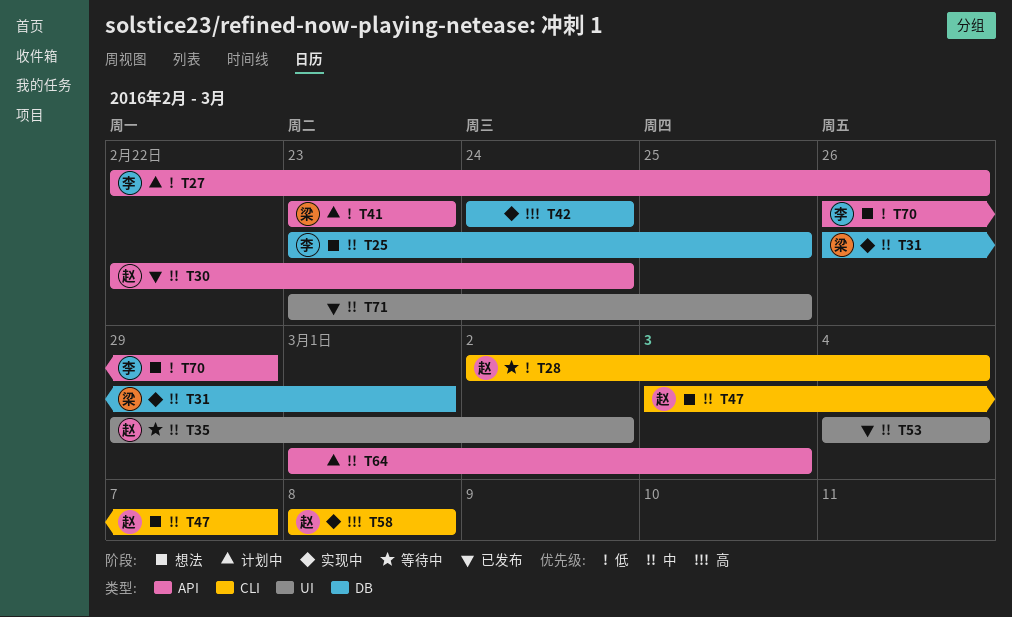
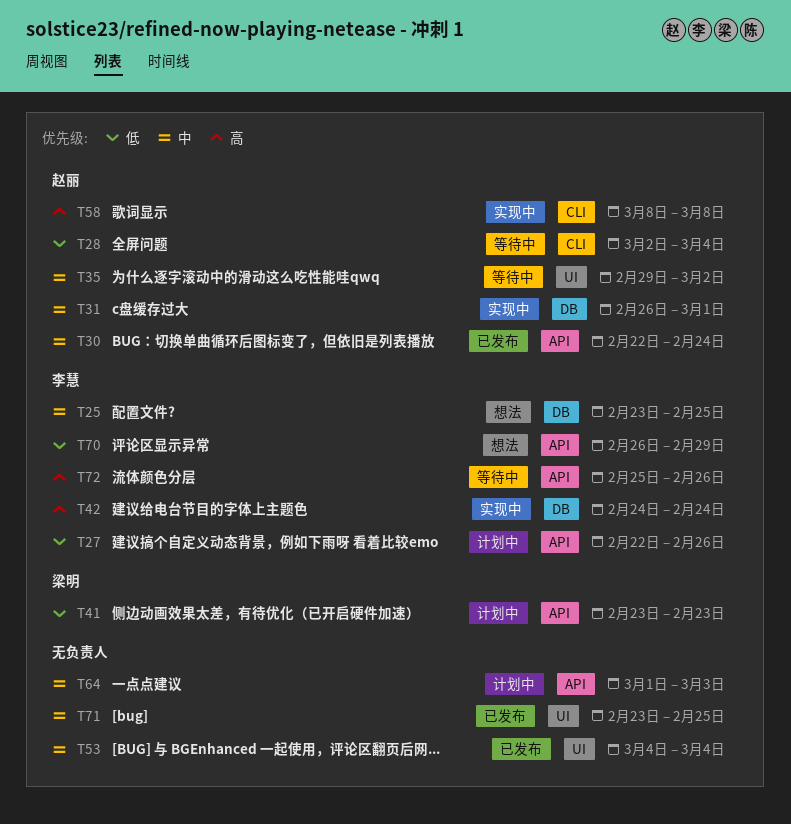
T31, owner: 梁明 -> 赵丽
T42, owner: none -> 李慧
T47: present -> none
T72: none -> present

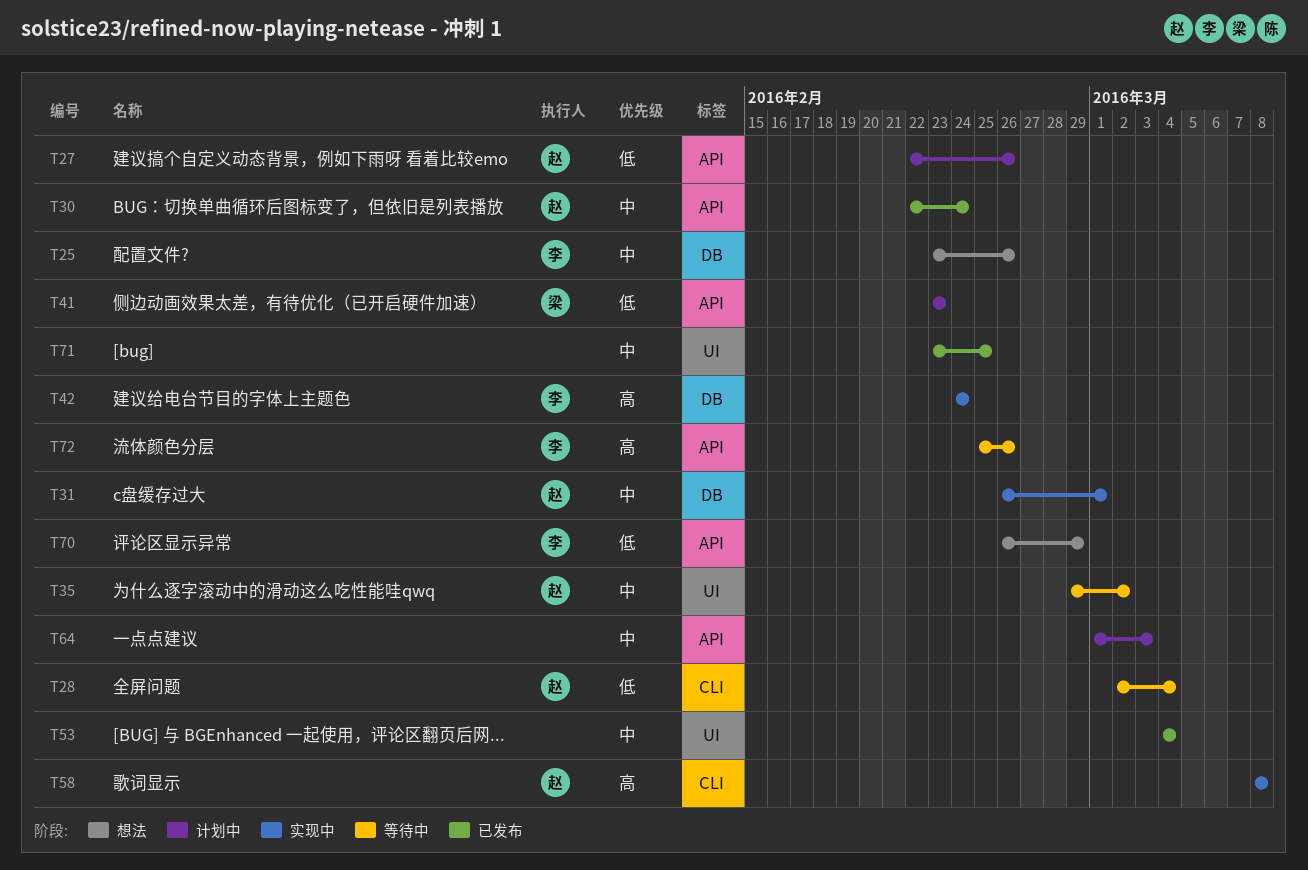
T25, due: Feb 25 -> Feb 26
T27, owner: 李慧 -> 赵丽

